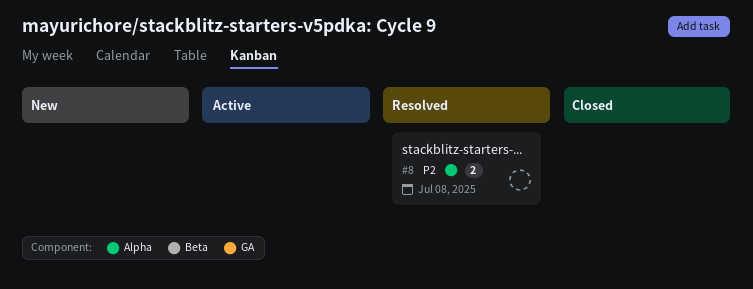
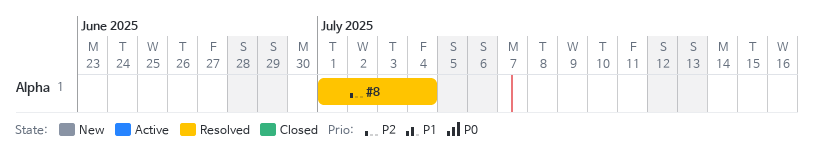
#8, due: Jul 8 -> Jul 4

